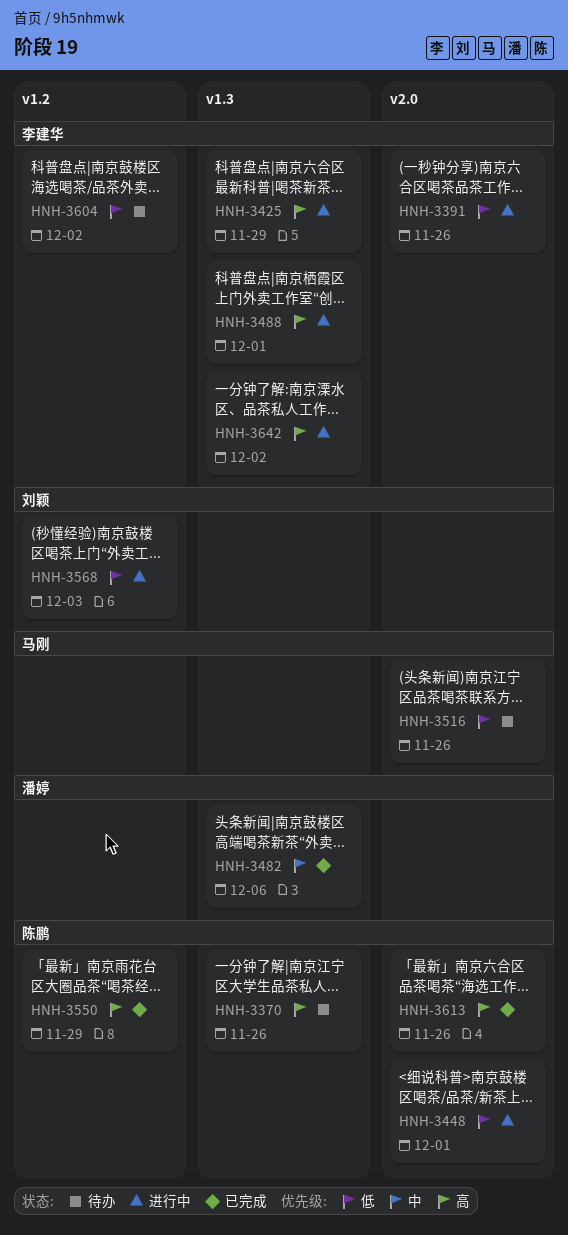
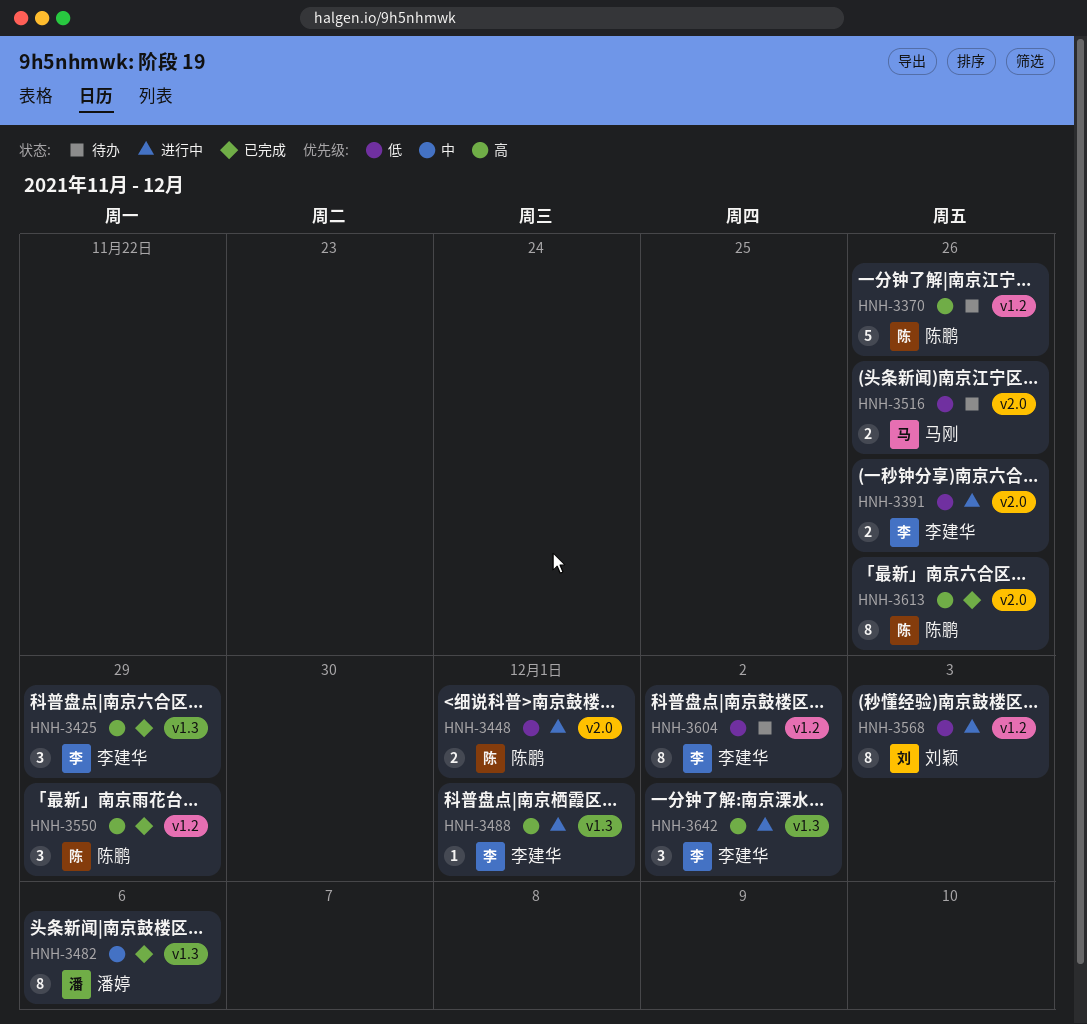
HNH-3370, label: v1.3 -> v1.2
HNH-3425, status: 进行中 -> 已完成

